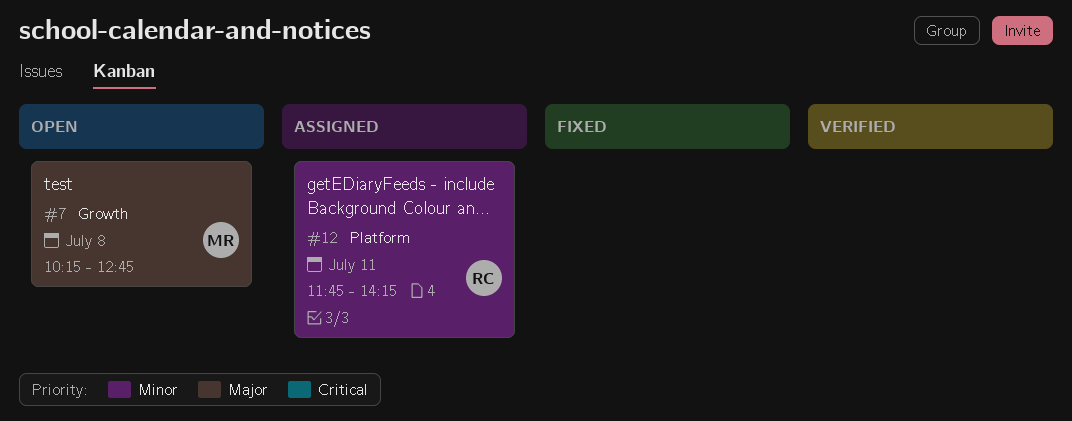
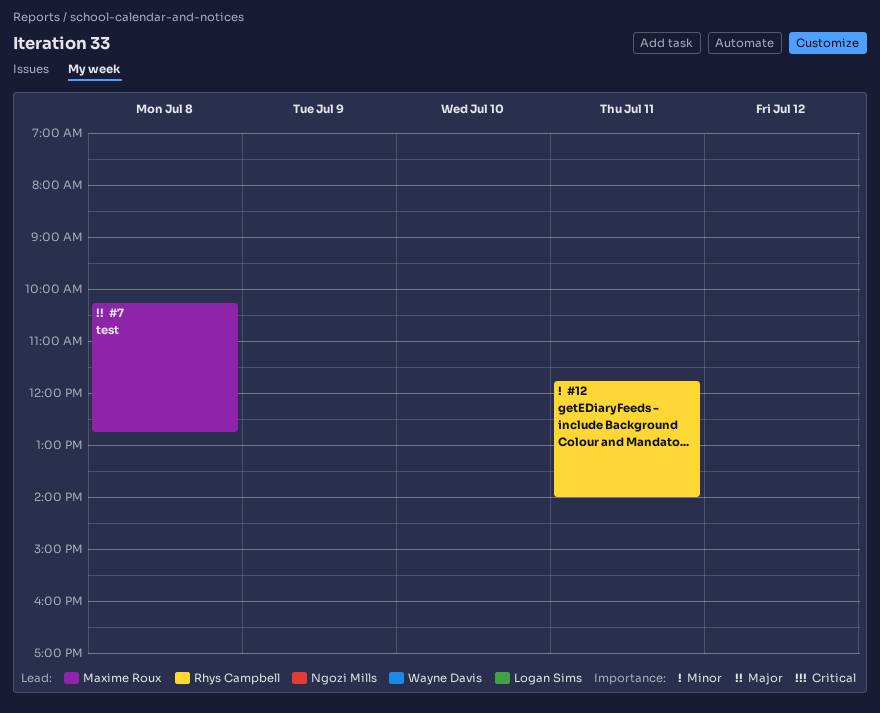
#12, ends: 14:15 -> 14:00

